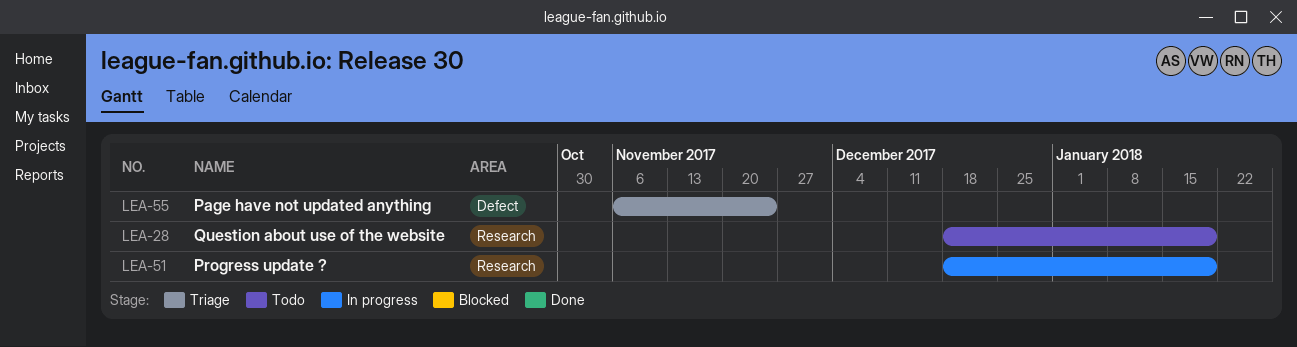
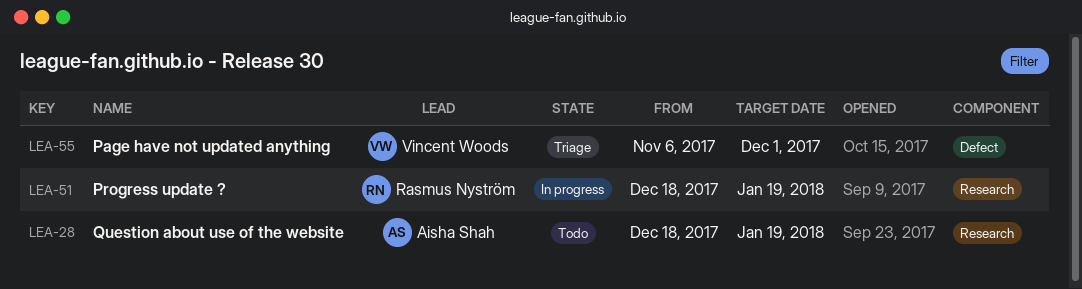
LEA-55, due: Nov 24 -> Dec 1

